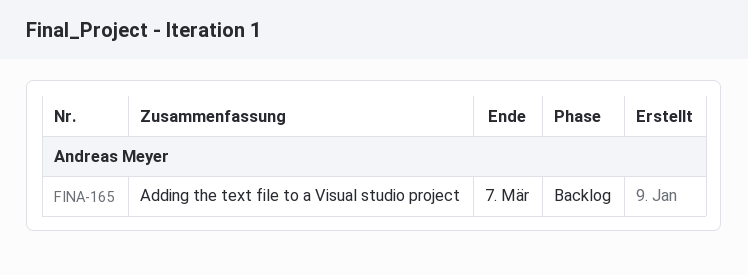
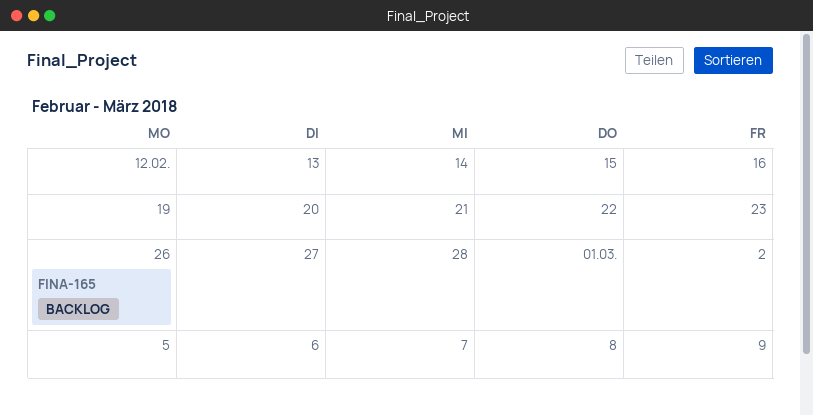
FINA-165, due: Mar 7 -> Feb 26

